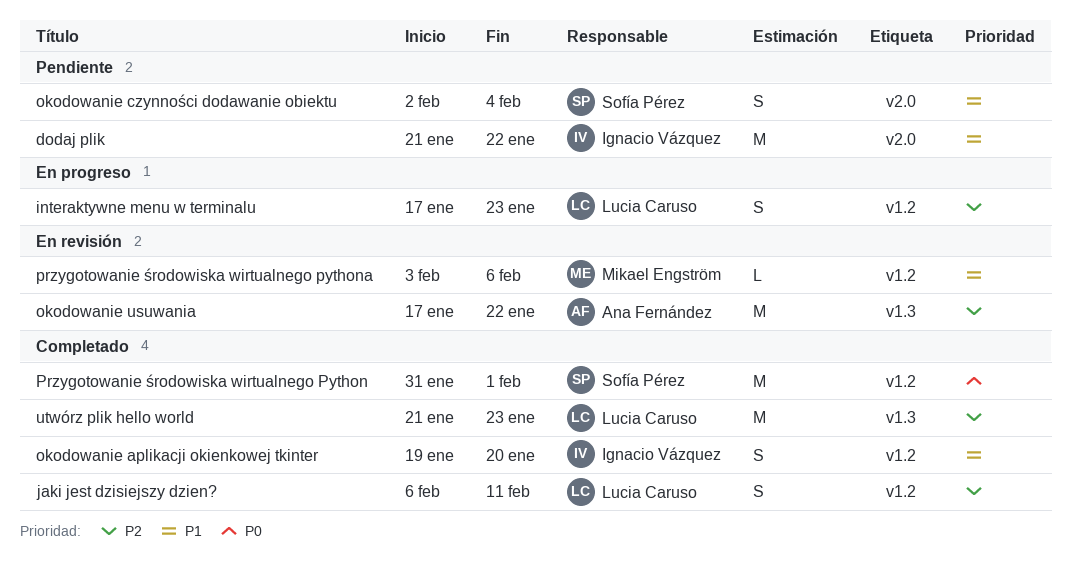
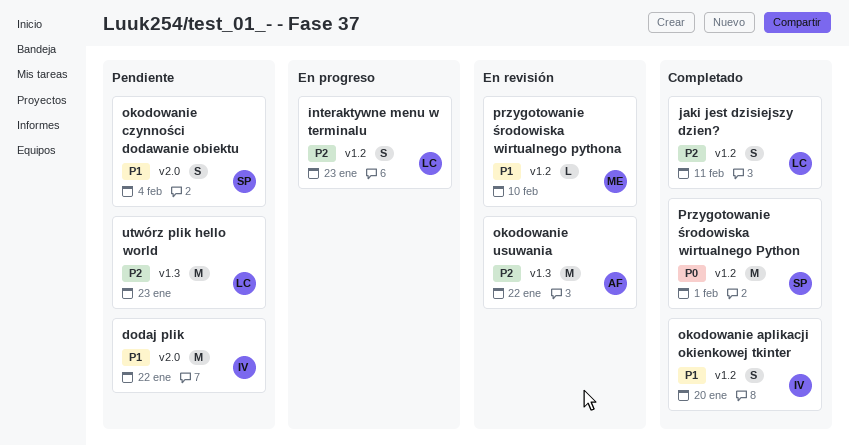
przygotowanie środowiska wirtualnego pythona, due: Feb 6 -> Feb 10
utwórz plik hello world, status: Completado -> Pendiente

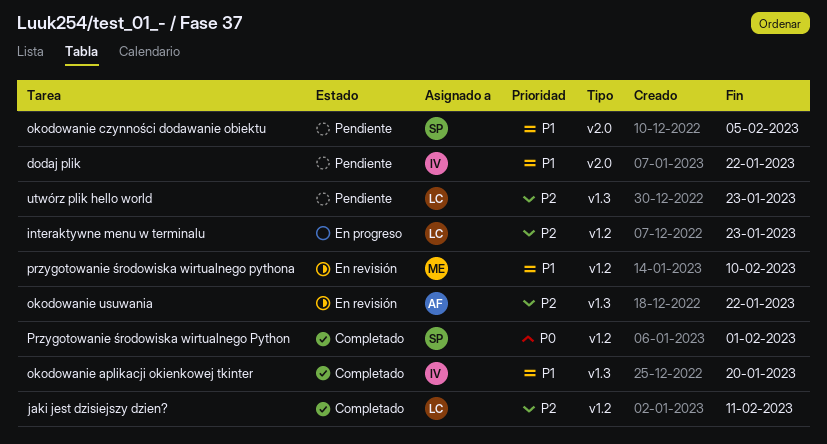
okodowanie aplikacji okienkowej tkinter, label: v1.2 -> v1.3
okodowanie czynności dodawanie obiektu, due: Feb 4 -> Feb 5

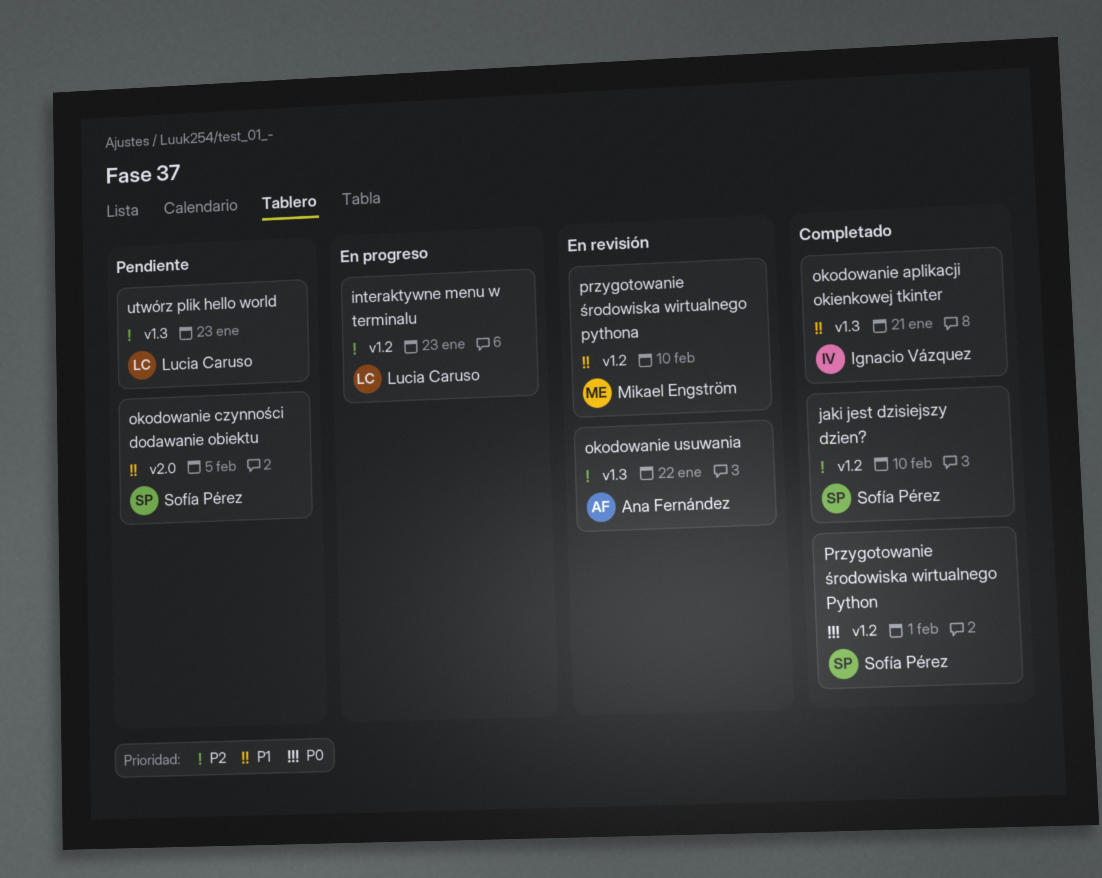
dodaj plik: present -> none
jaki jest dzisiejszy dzien?, owner: Lucia Caruso -> Sofía Pérez
jaki jest dzisiejszy dzien?, due: Feb 11 -> Feb 10
okodowanie aplikacji okienkowej tkinter, due: Jan 20 -> Jan 21

